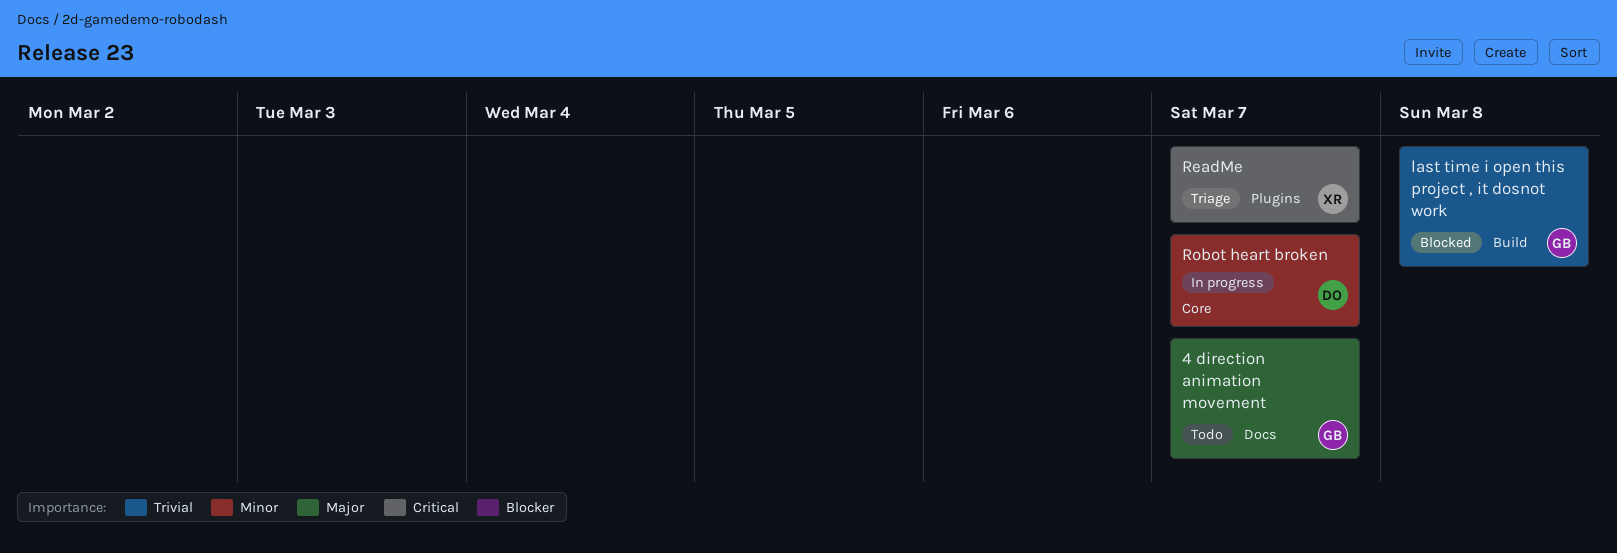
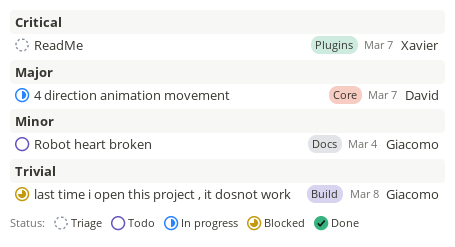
4 direction animation movement, status: Todo -> In progress
4 direction animation movement, owner: Giacomo -> David
4 direction animation movement, label: Docs -> Core
Robot heart broken, status: In progress -> Todo
Robot heart broken, owner: David -> Giacomo
Robot heart broken, label: Core -> Docs
Robot heart broken, due: Mar 7 -> Mar 4

